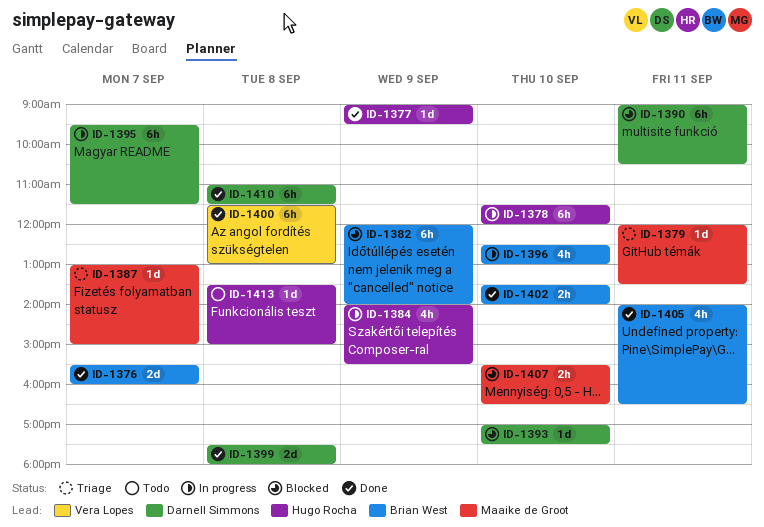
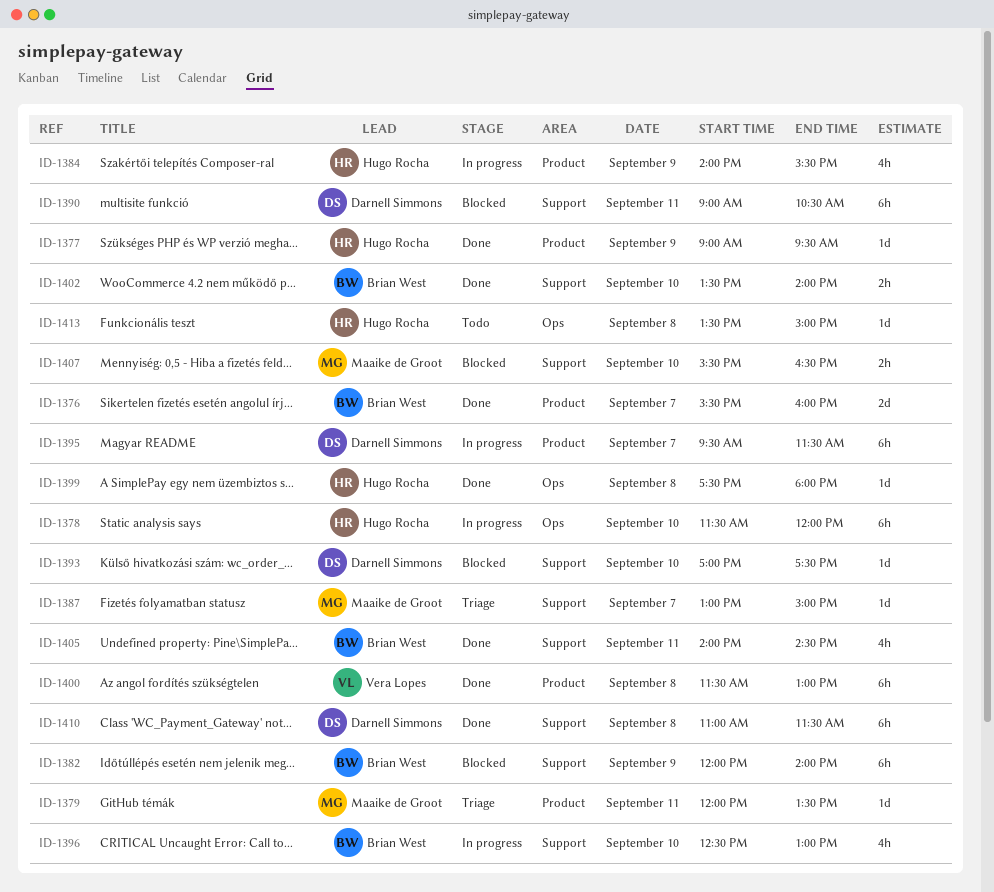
ID-1399, owner: Darnell Simmons -> Hugo Rocha
ID-1399, estimate: 2d -> 1d
ID-1405, ends: 16:30 -> 14:30

